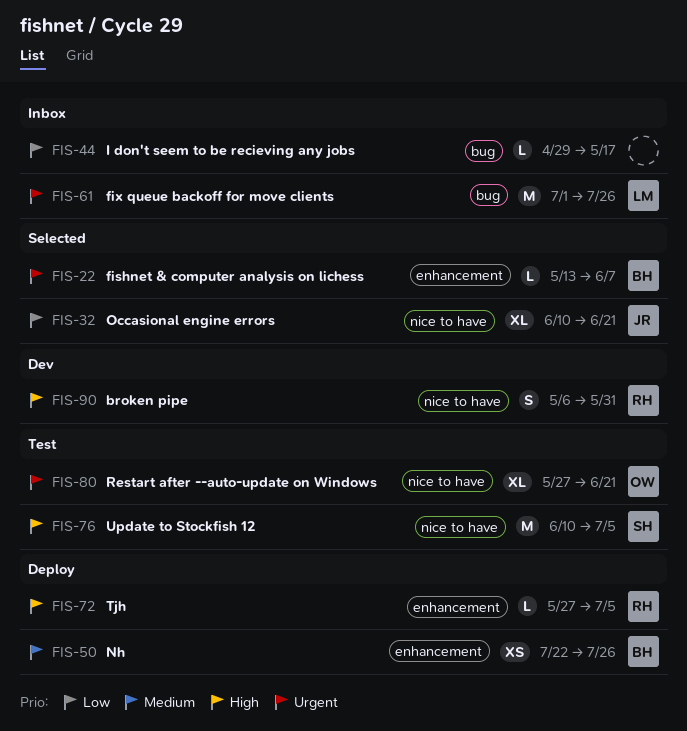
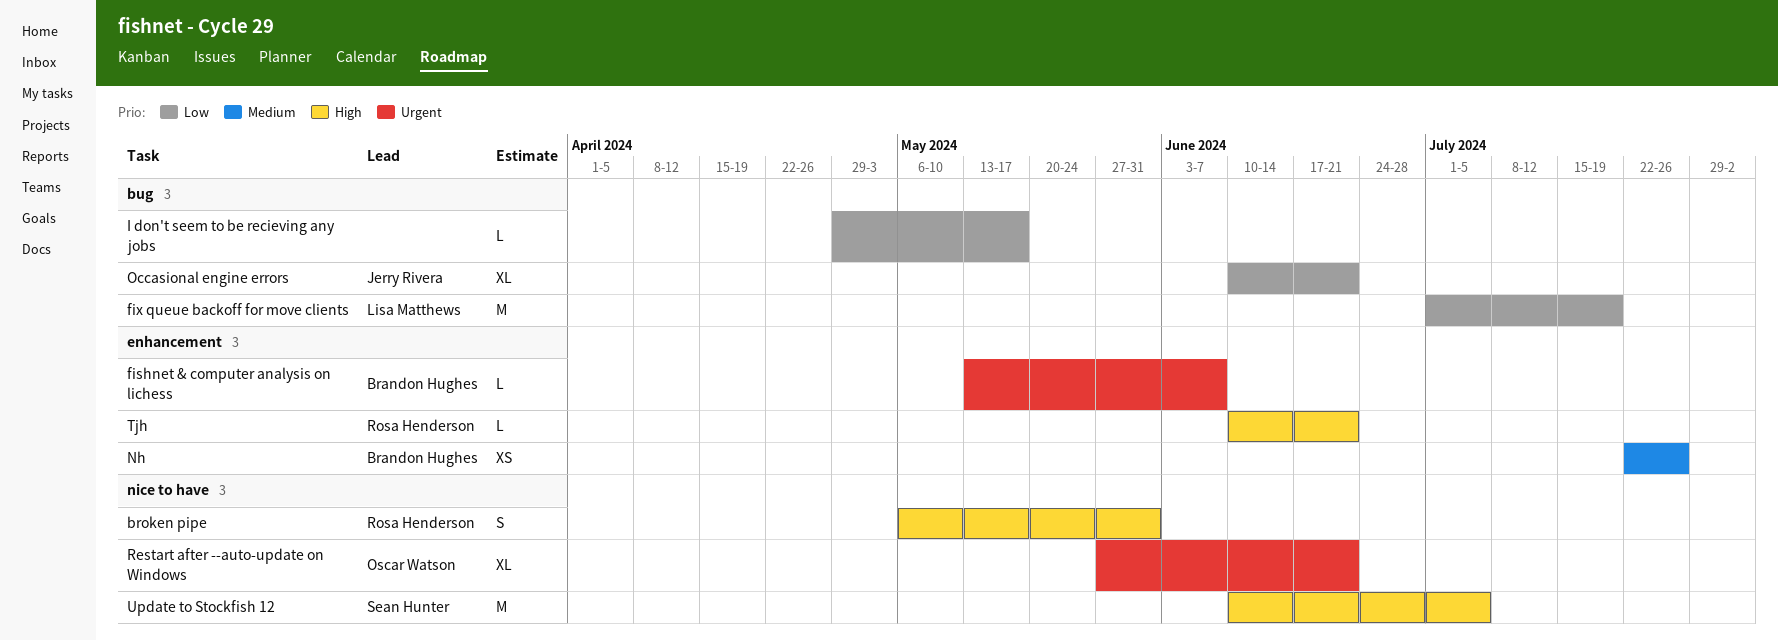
fix queue backoff for move clients, priority: Urgent -> Low
fix queue backoff for move clients, due: Jul 26 -> Jul 19
Occasional engine errors, label: nice to have -> bug
Tjh, start: May 27 -> Jun 10
Tjh, due: Jul 5 -> Jun 21

